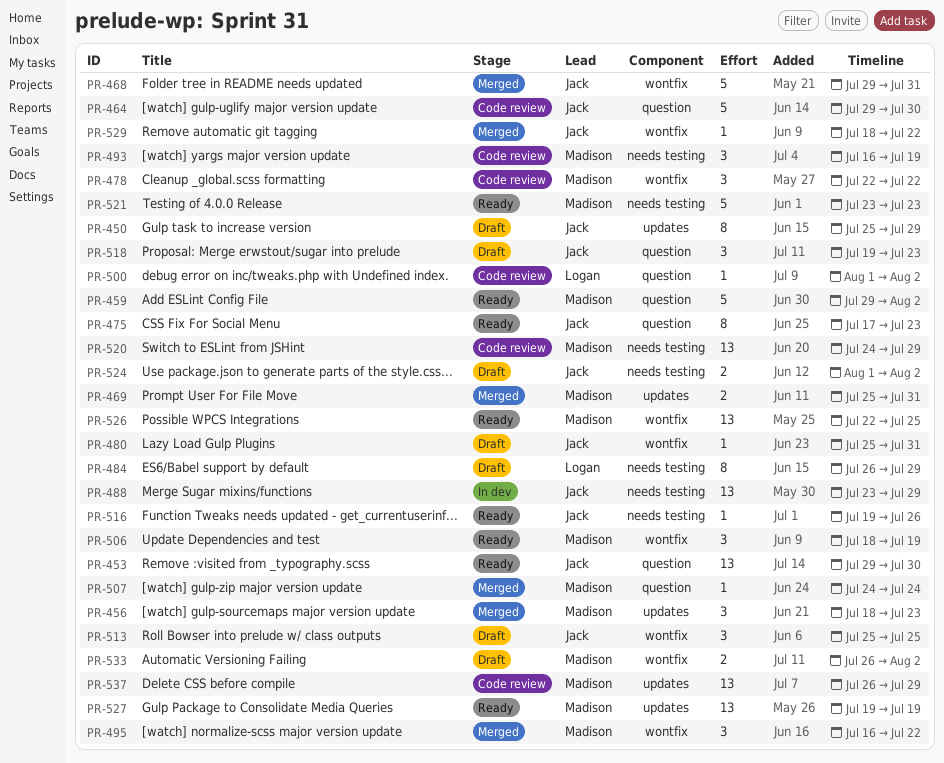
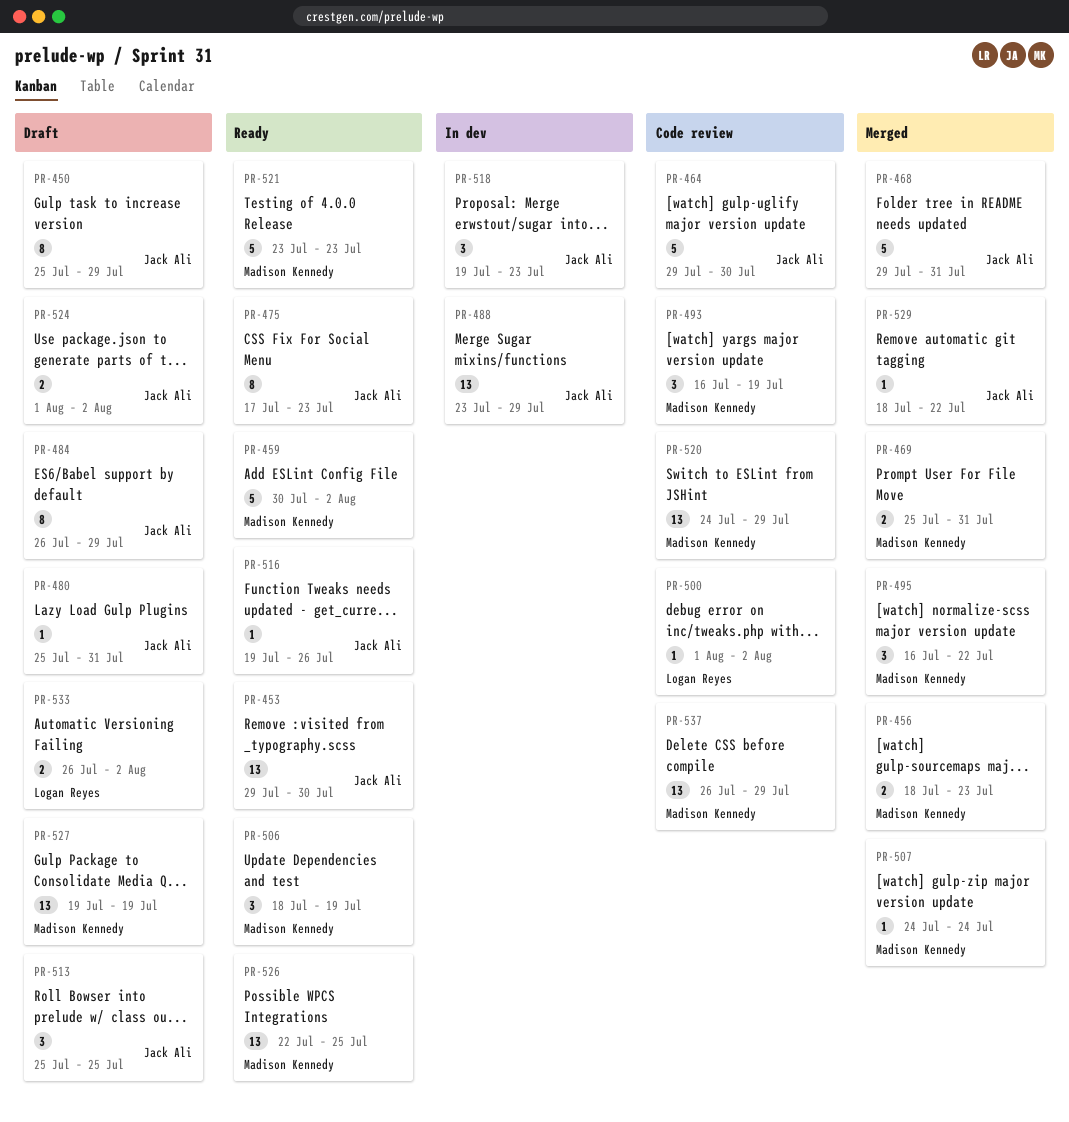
PR-456, estimate: 3 -> 2
PR-459, start: Jul 29 -> Jul 30
PR-478: present -> none
PR-484, owner: Logan Reyes -> Jack Ali
PR-518, status: Draft -> In dev
PR-527, status: Ready -> Draft
PR-533, owner: Madison Kennedy -> Logan Reyes

